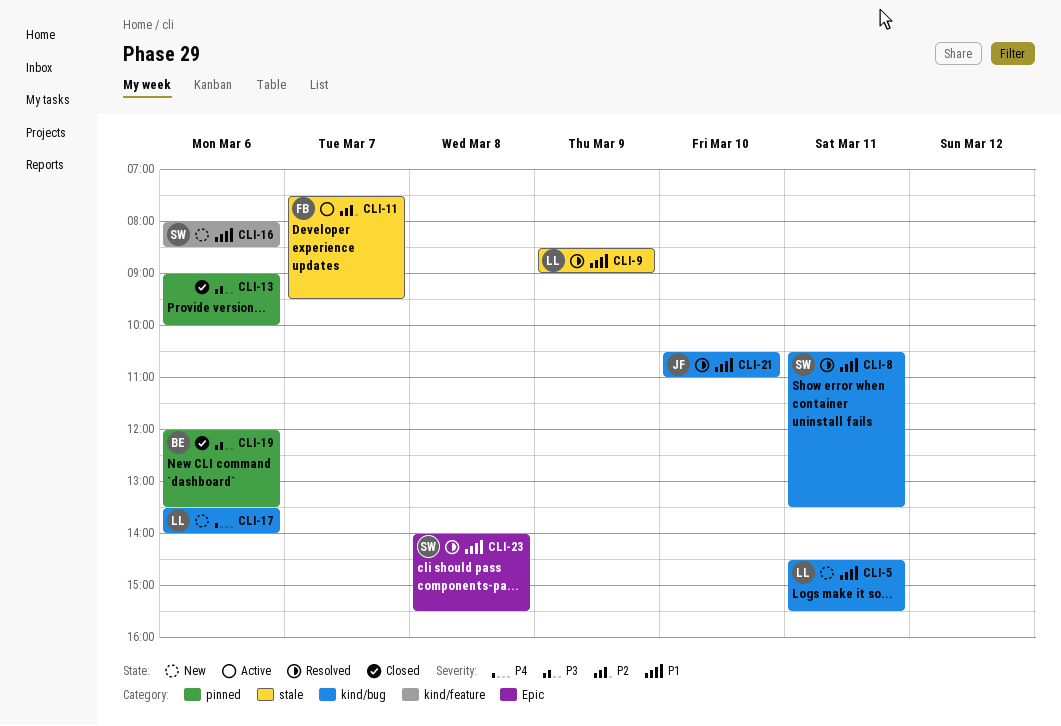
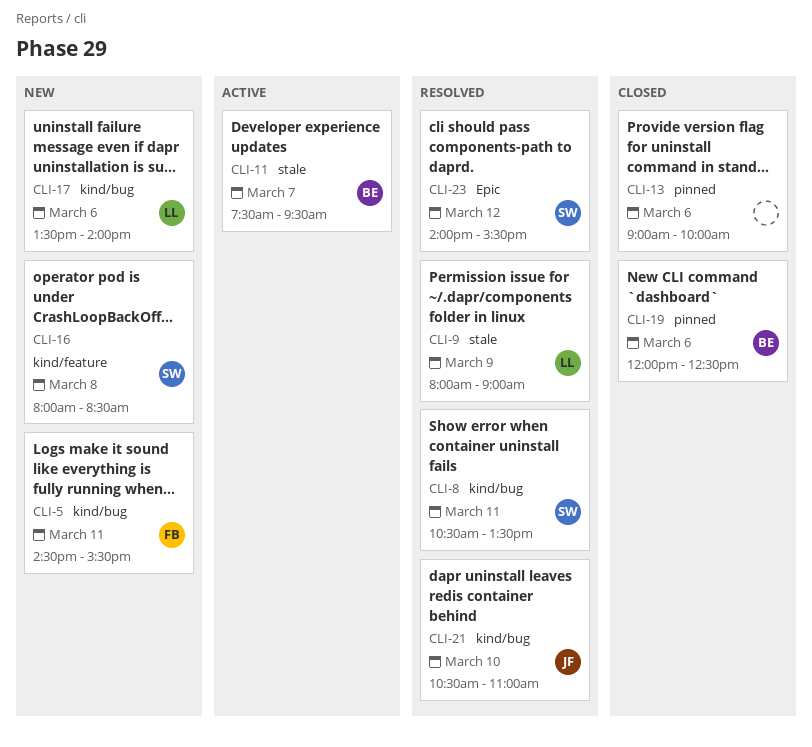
CLI-5, owner: LL -> FB
CLI-9, begins: 08:30 -> 08:00
CLI-11, owner: FB -> BE
CLI-16, day: Mar 6 -> Mar 8
CLI-19, ends: 13:30 -> 12:30
CLI-23, day: Mar 8 -> Mar 12

